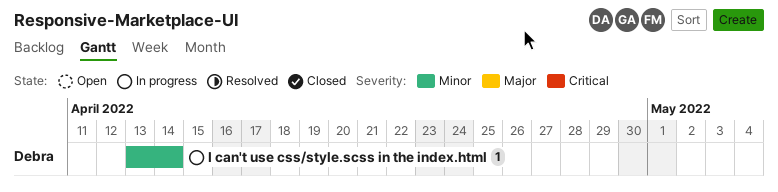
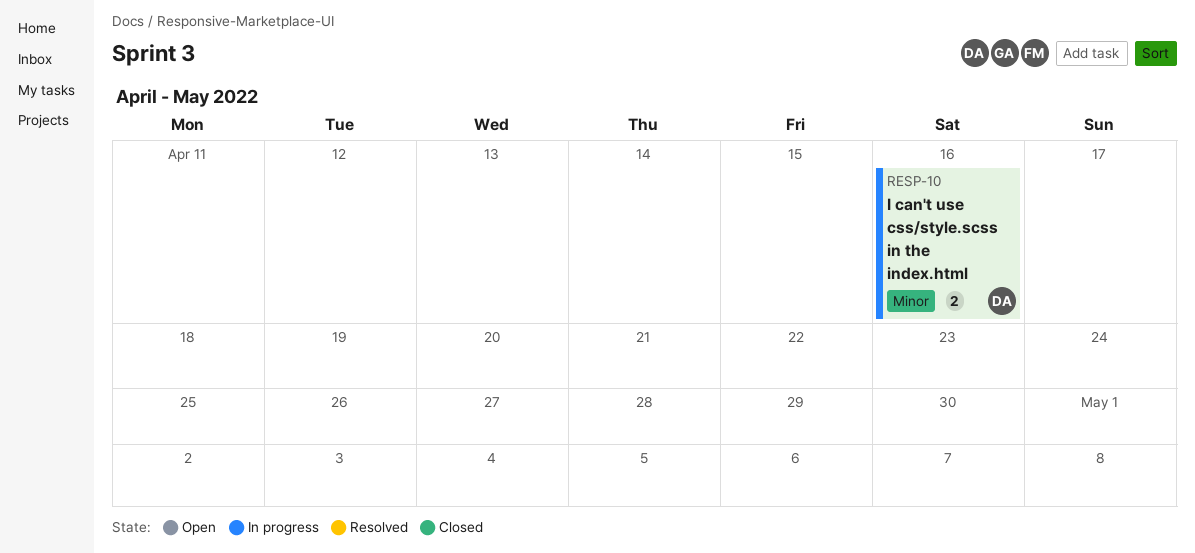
I can't use css/style.scss in the index.html, estimate: 1 -> 2
I can't use css/style.scss in the index.html, due: Apr 14 -> Apr 16

